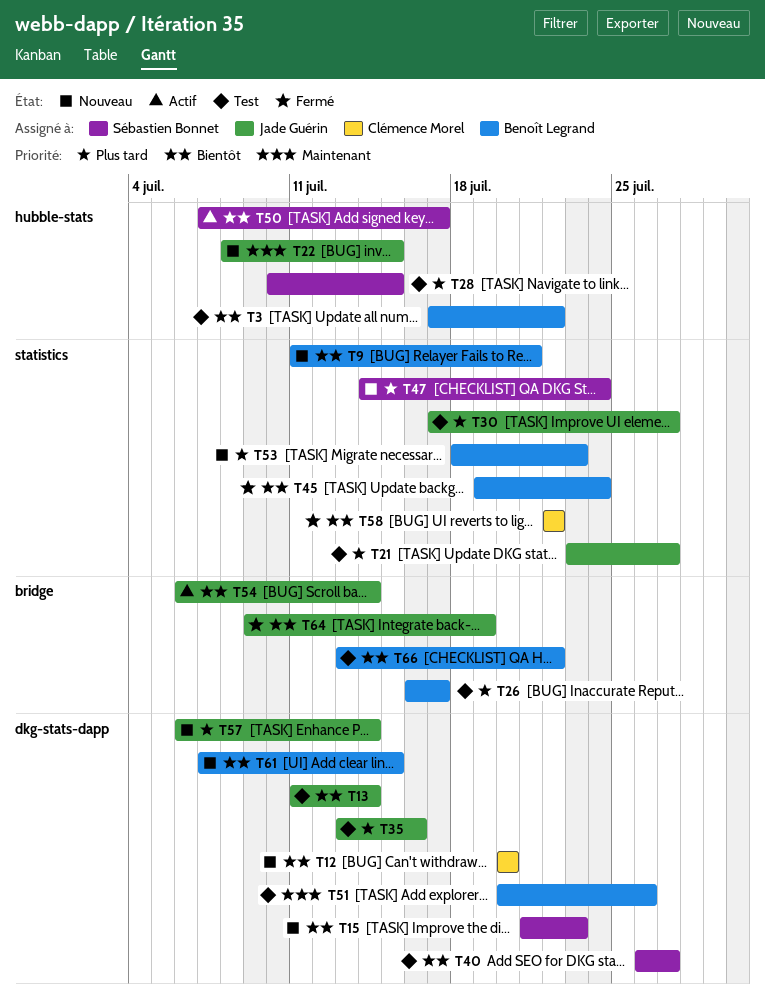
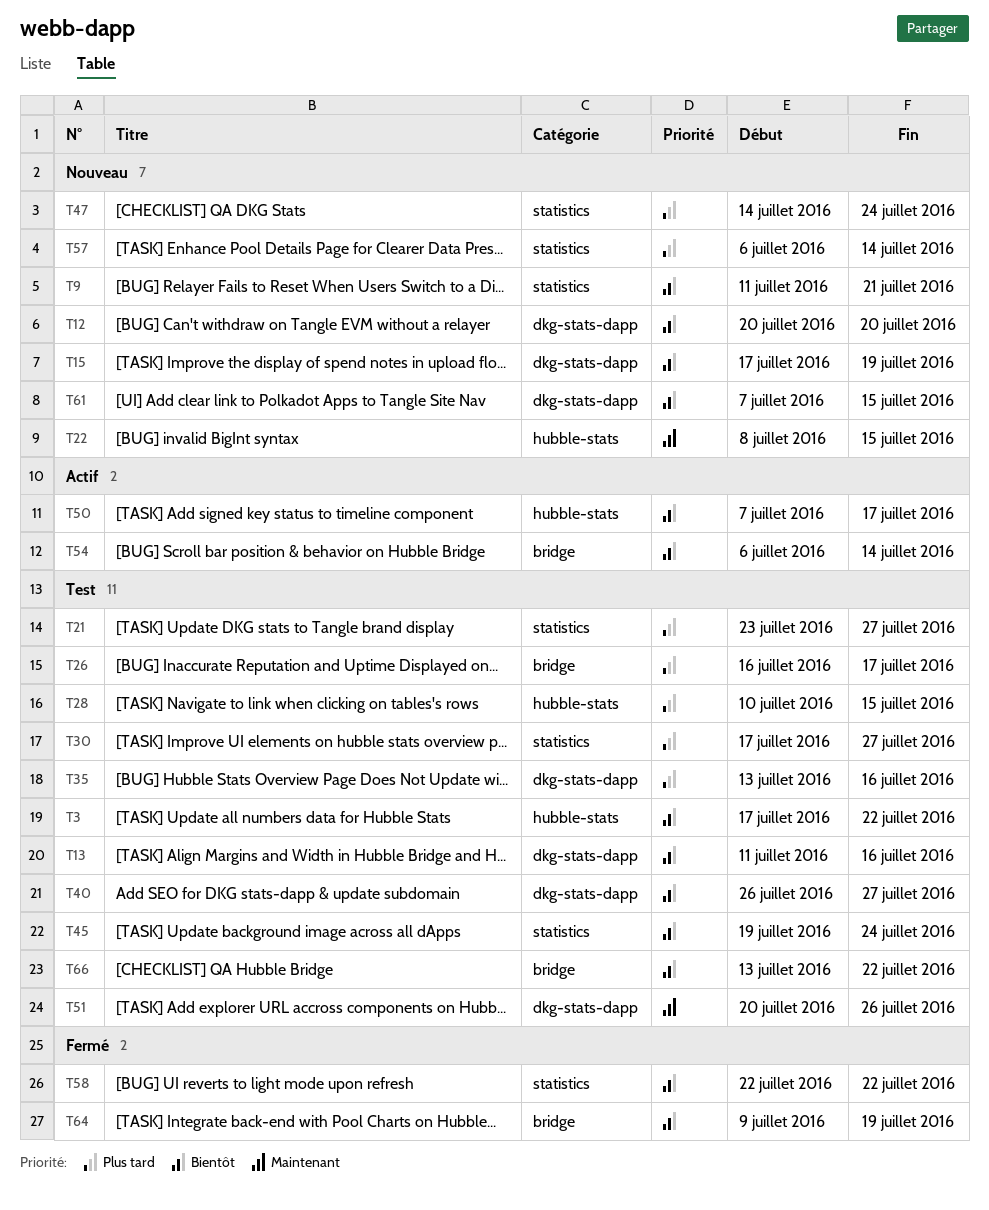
T13, due: Jul 14 -> Jul 16
T15, start: Jul 21 -> Jul 17
T15, due: Jul 23 -> Jul 19
T45, status: Fermé -> Test
T53: present -> none
T57, label: dkg-stats-dapp -> statistics

